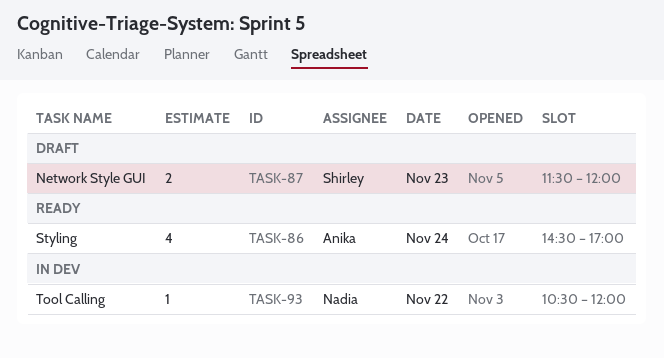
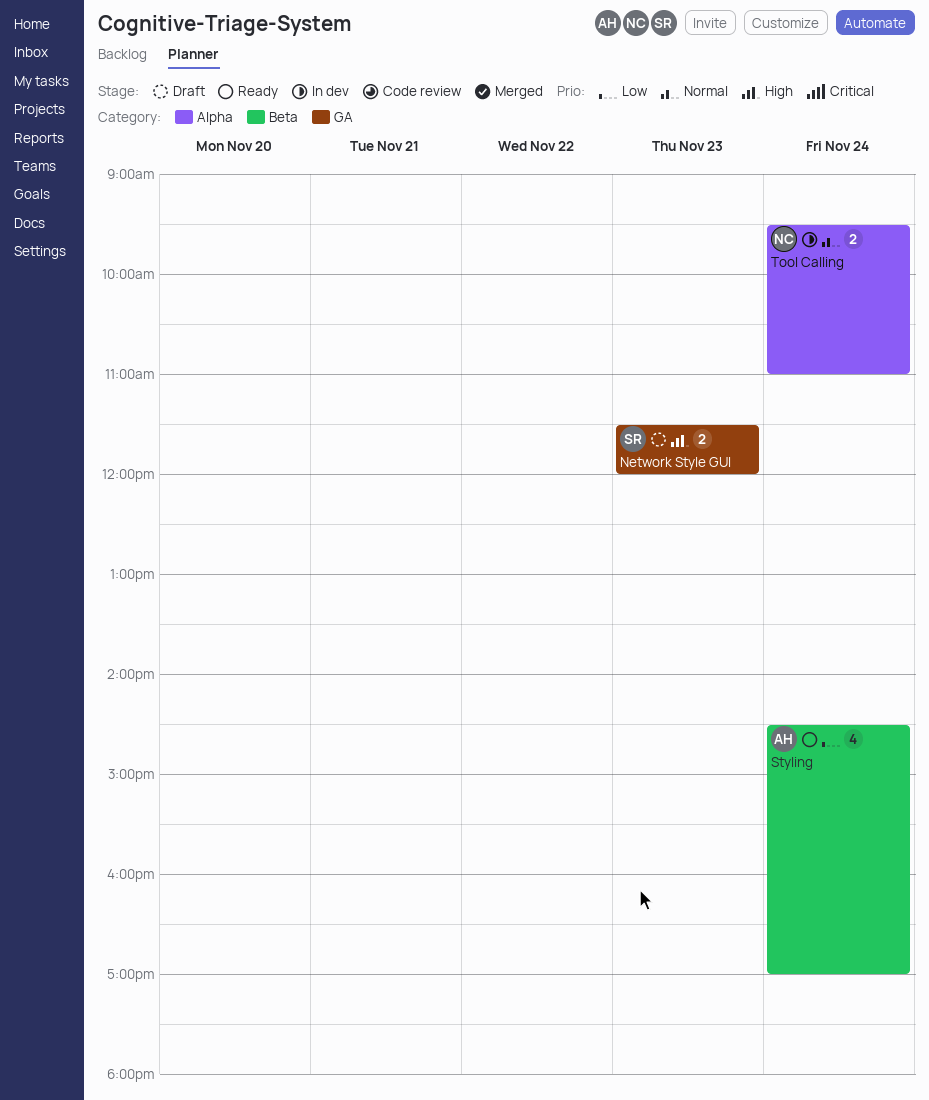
Tool Calling, estimate: 1 -> 2
Tool Calling, day: Nov 22 -> Nov 24
Tool Calling, begins: 10:30 -> 09:30
Tool Calling, ends: 12:00 -> 11:00

